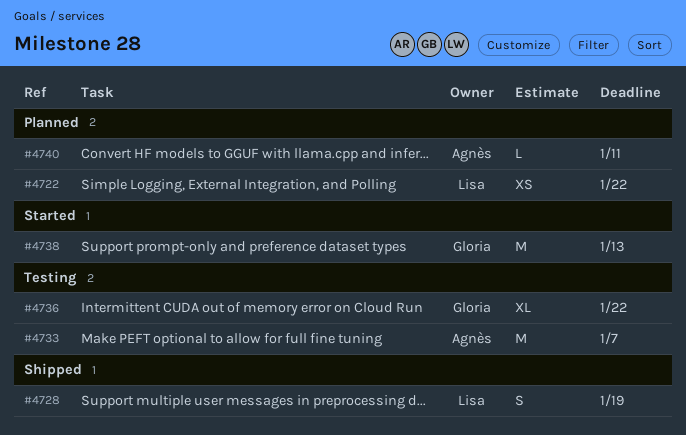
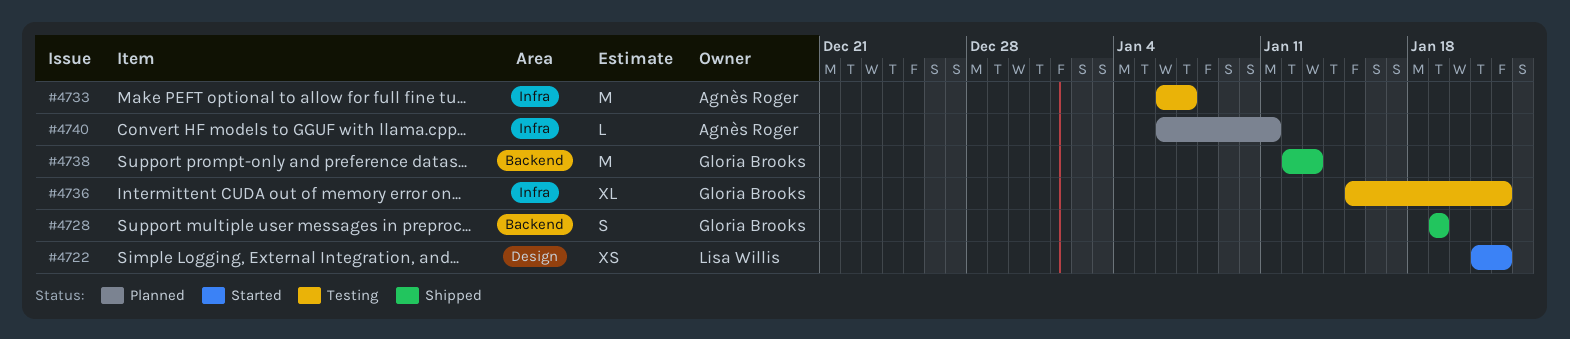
#4722, status: Planned -> Started
#4728, owner: Lisa Willis -> Gloria Brooks
#4738, status: Started -> Shipped

